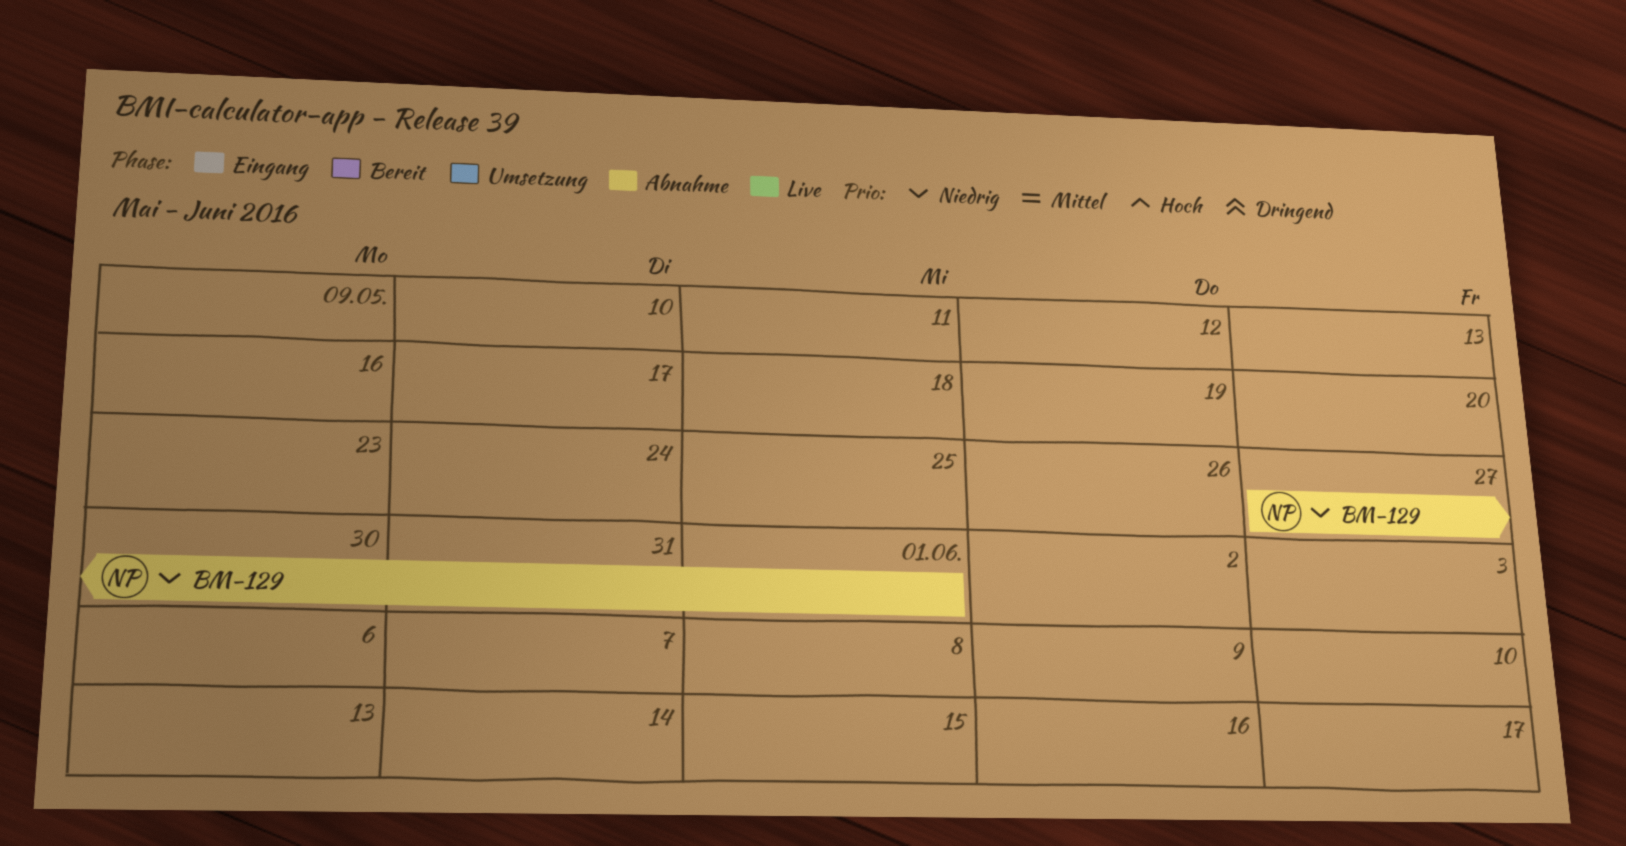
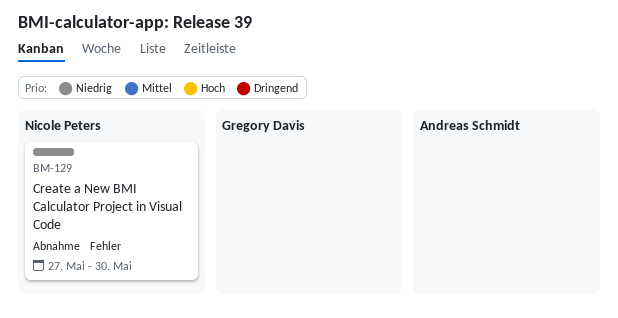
BM-129, due: Jun 1 -> May 30

